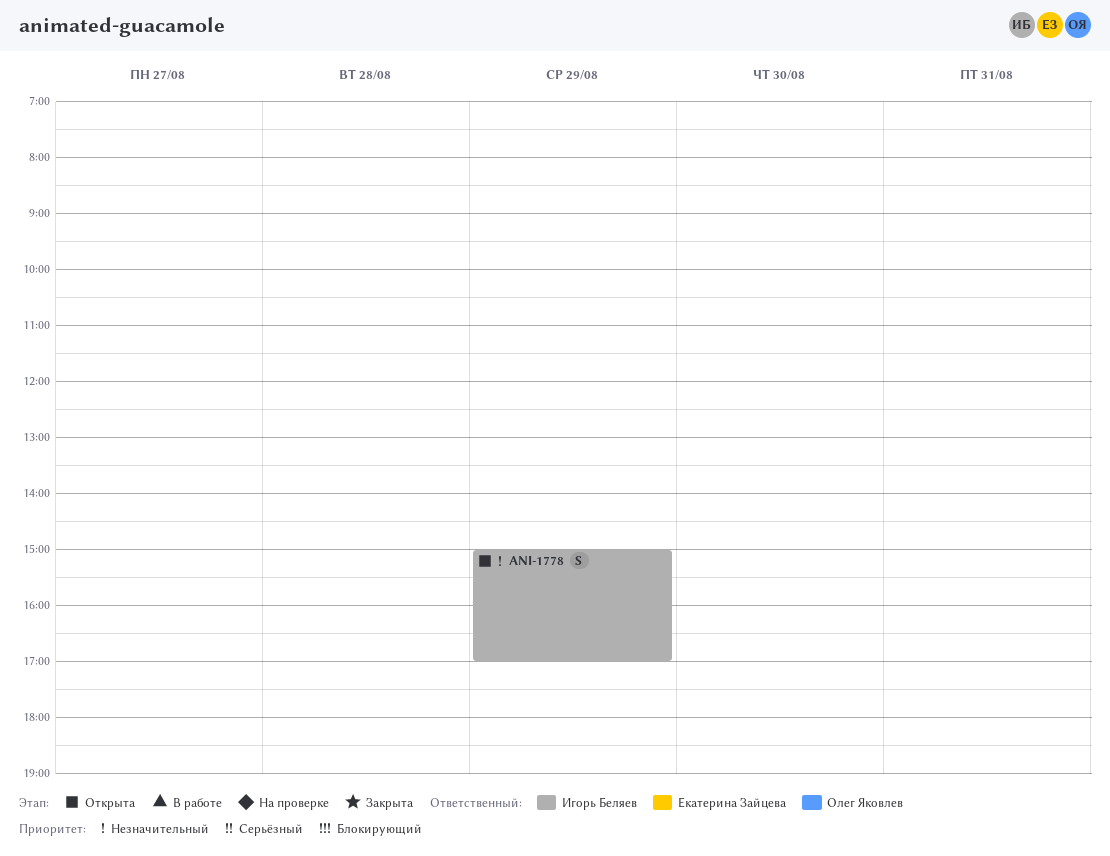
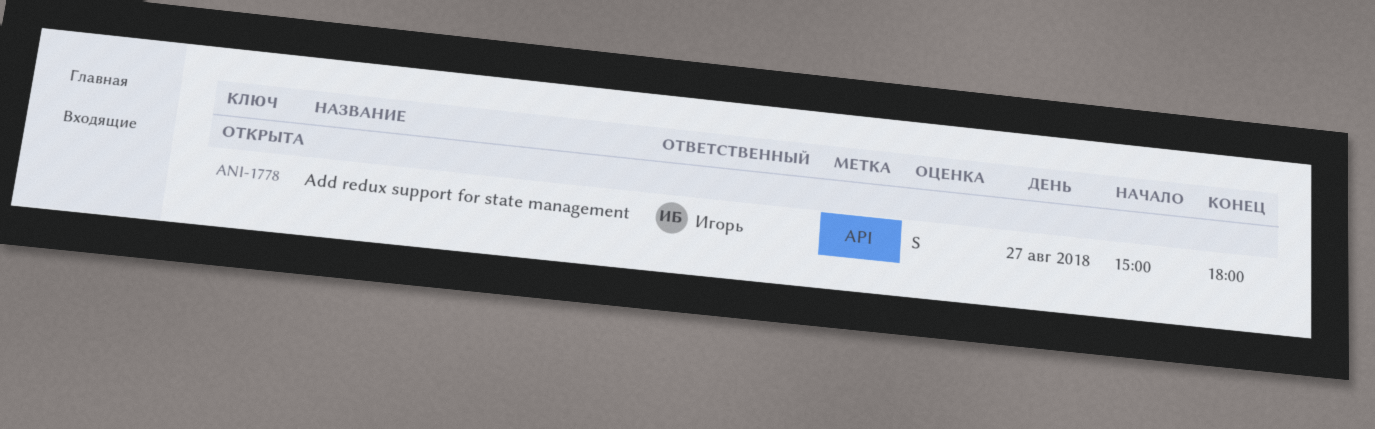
ANI-1778, day: Aug 29 -> Aug 27
ANI-1778, ends: 17:00 -> 18:00

